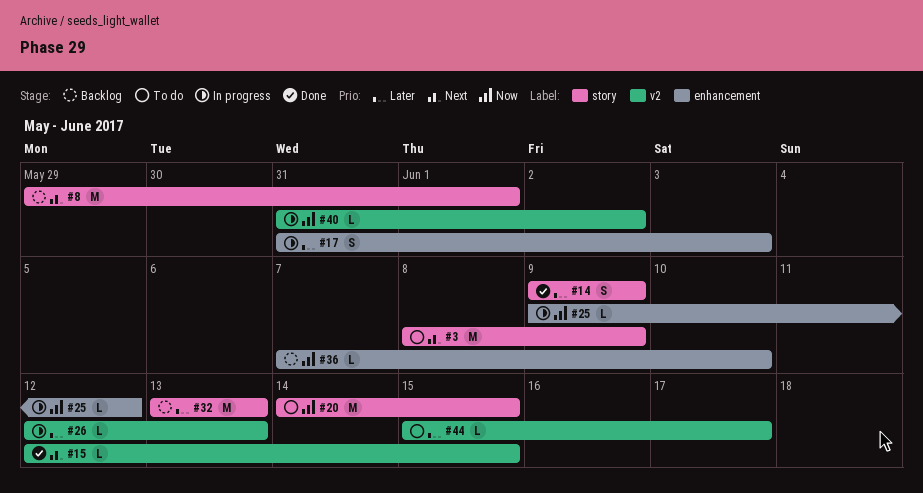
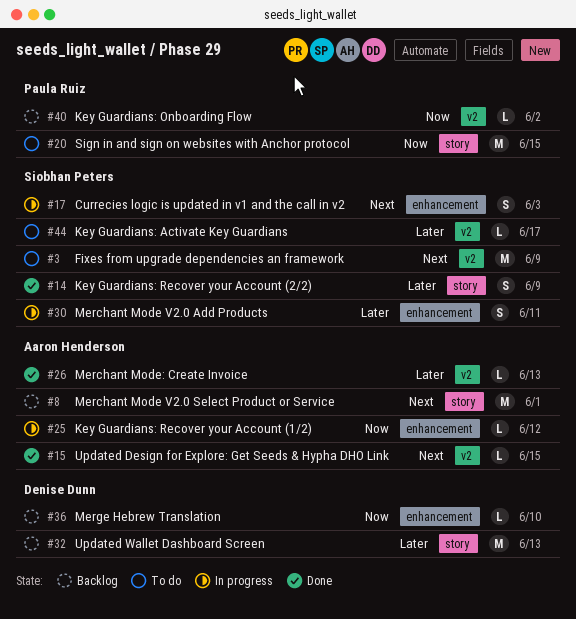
#3, label: story -> v2
#17, priority: Later -> Next
#26, status: In progress -> Done
#30: none -> present
#40, status: In progress -> Backlog

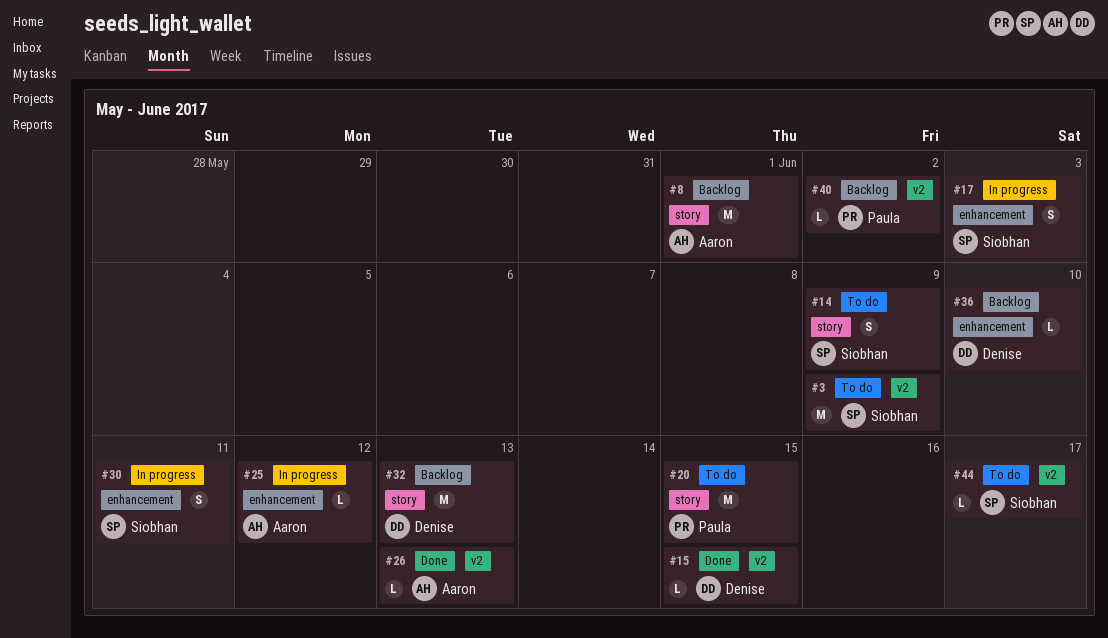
#14, status: Done -> To do
#15, owner: Aaron Henderson -> Denise Dunn

